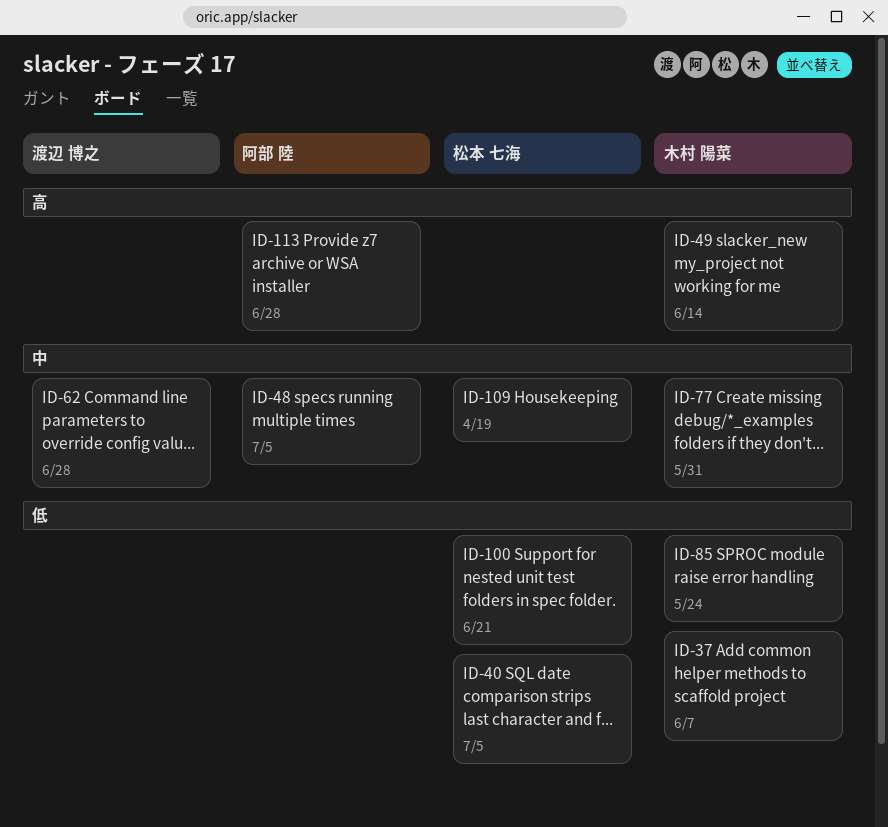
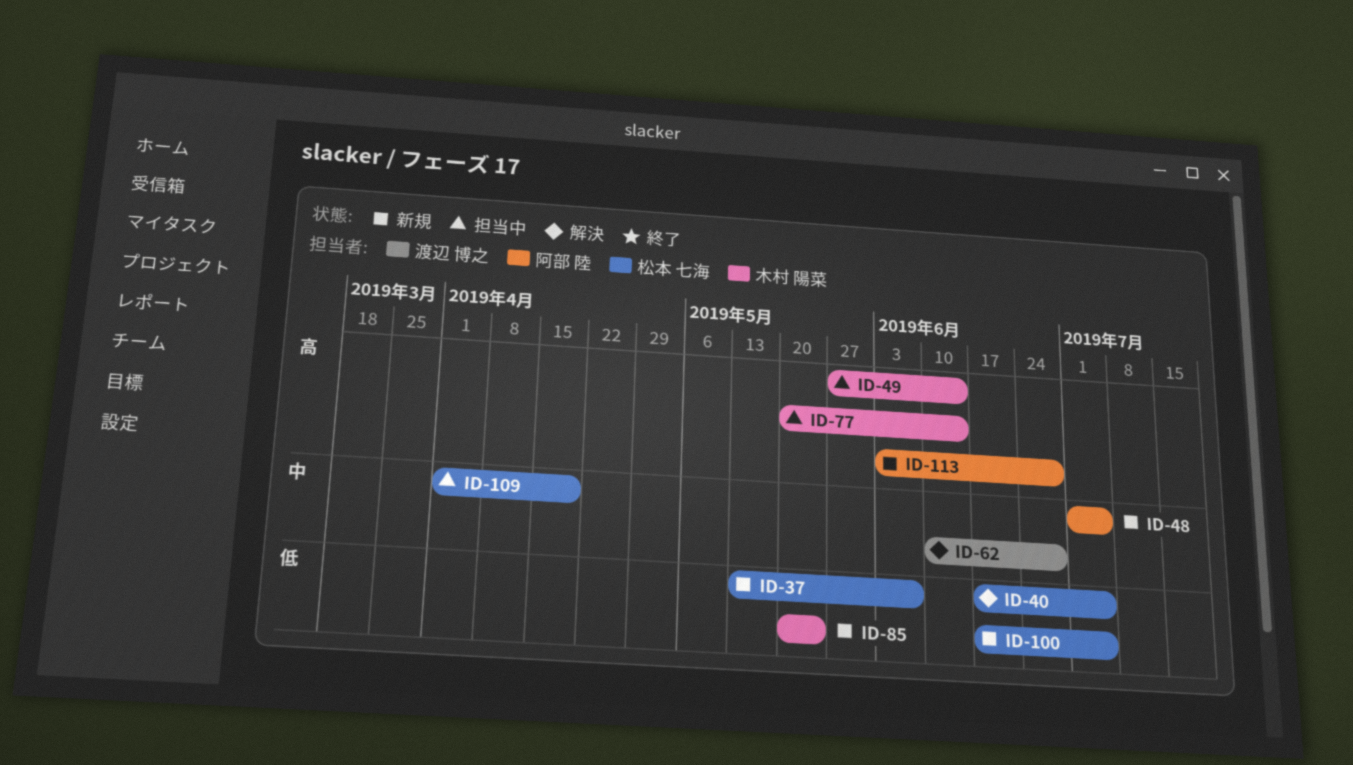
ID-37, owner: 木村 陽菜 -> 松本 七海
ID-77, priority: 中 -> 高
ID-77, due: May 31 -> Jun 14
ID-100, due: Jun 21 -> Jul 5

